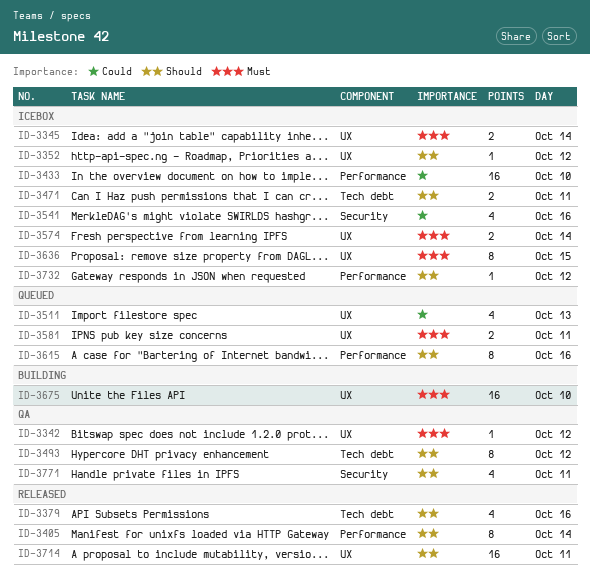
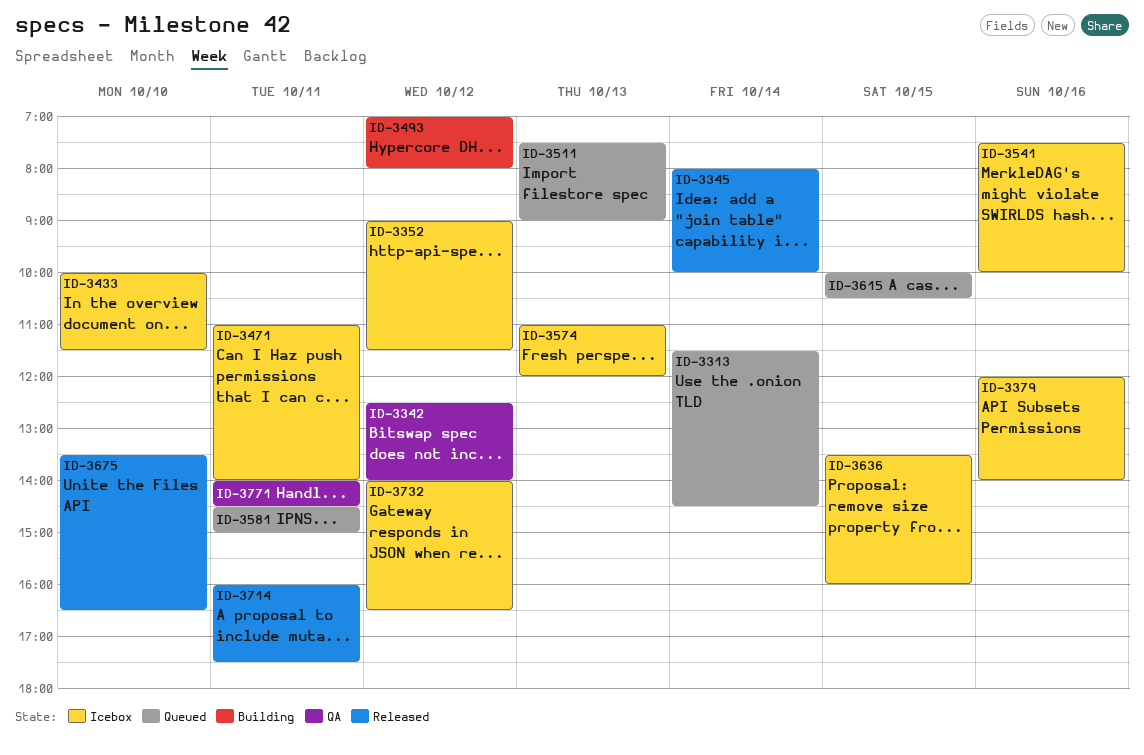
ID-3313: none -> present
ID-3345, status: Icebox -> Released
ID-3379, status: Released -> Icebox
ID-3405: present -> none
ID-3493, status: QA -> Building
ID-3574, day: Oct 14 -> Oct 13
ID-3615, day: Oct 16 -> Oct 15
ID-3675, status: Building -> Released

